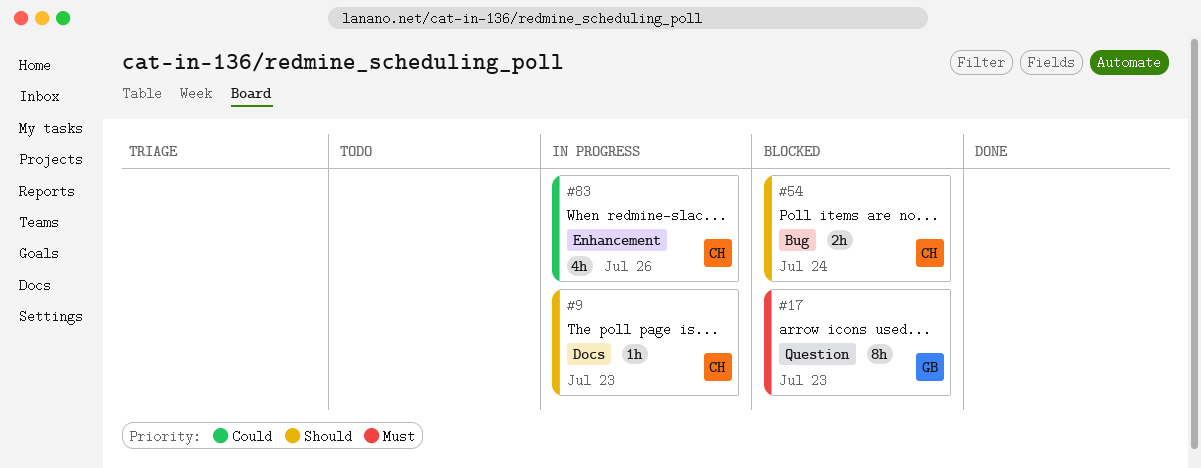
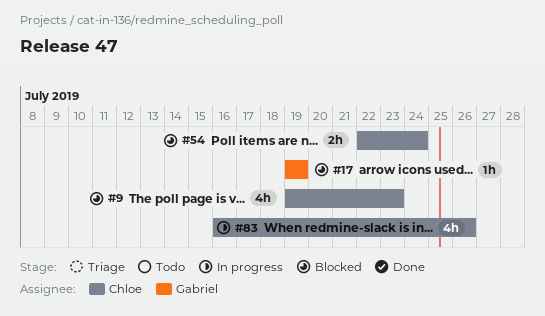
#9, status: In progress -> Blocked
#9, estimate: 1h -> 4h
#17, estimate: 8h -> 1h
#17, due: Jul 23 -> Jul 19

